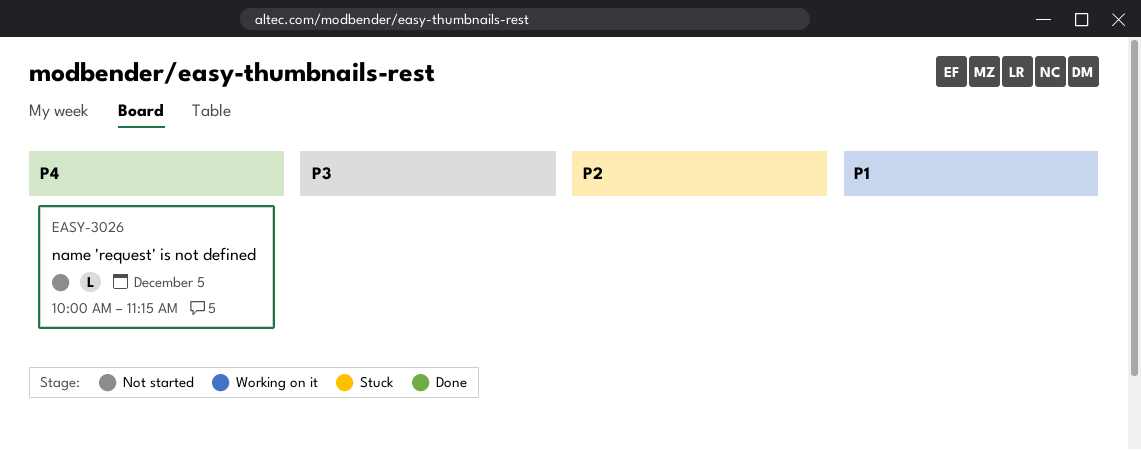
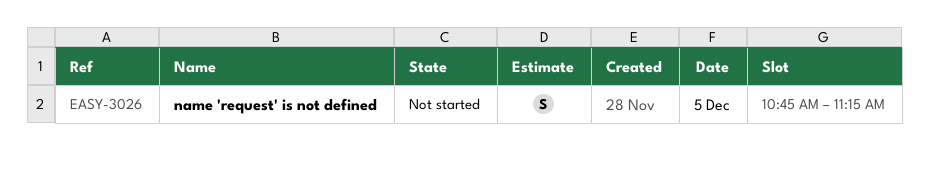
EASY-3026, estimate: L -> S
EASY-3026, begins: 10:00 -> 10:45

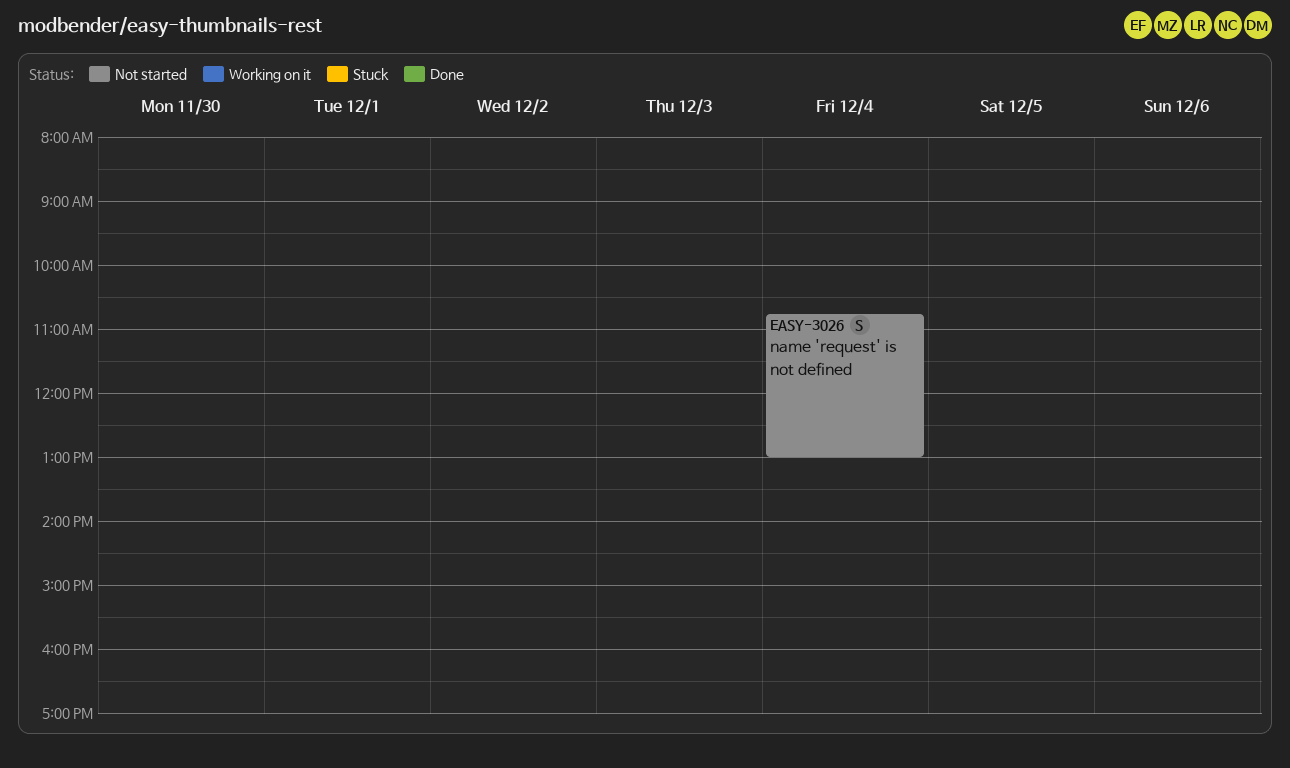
EASY-3026, day: Dec 5 -> Dec 4
EASY-3026, ends: 11:15 -> 13:00

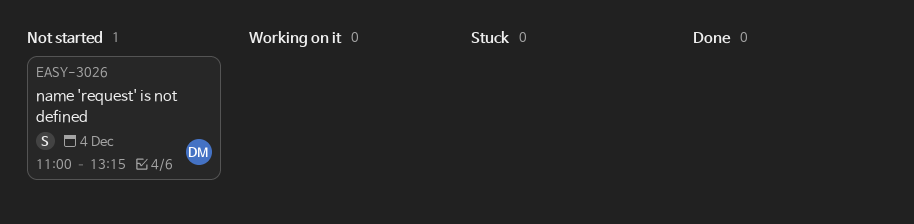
EASY-3026, begins: 10:45 -> 11:00
EASY-3026, ends: 13:00 -> 13:15

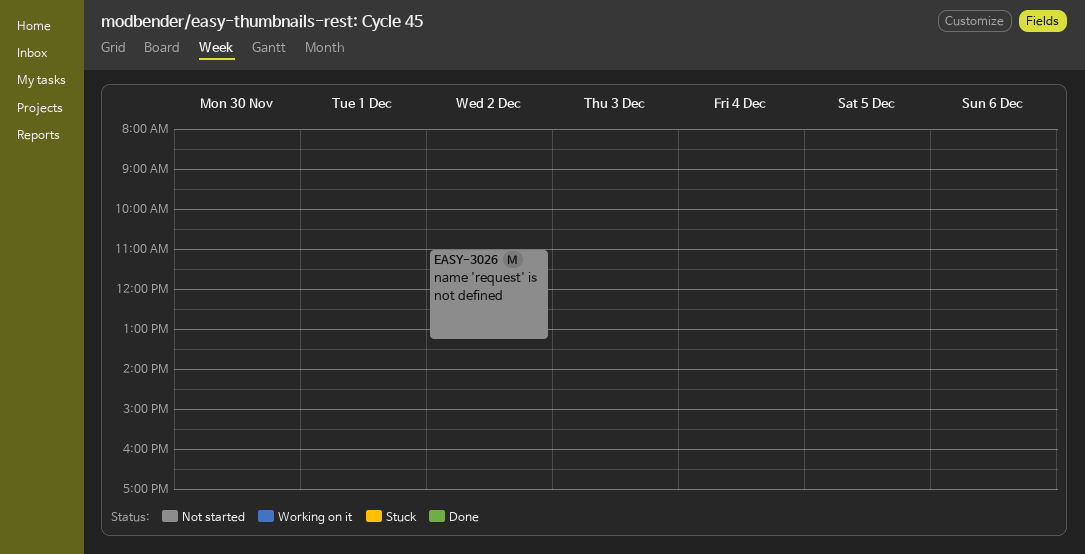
EASY-3026, estimate: S -> M
EASY-3026, day: Dec 4 -> Dec 2

